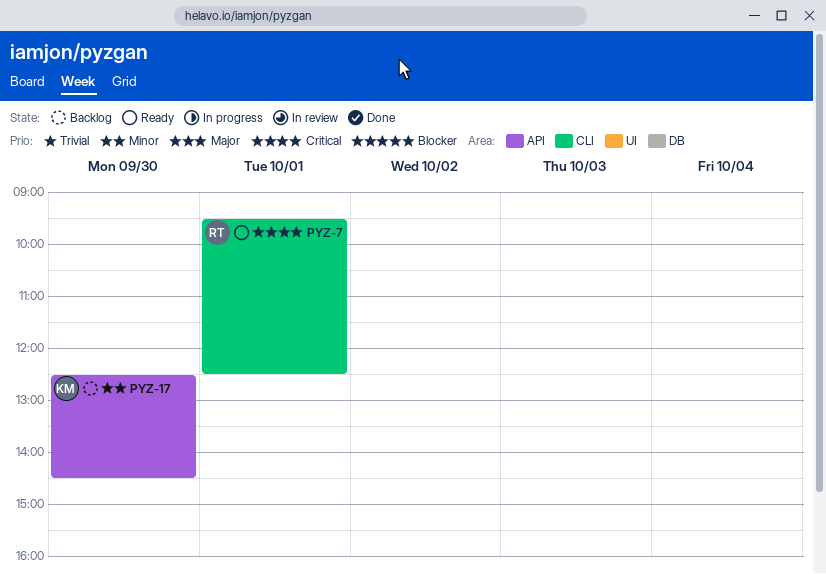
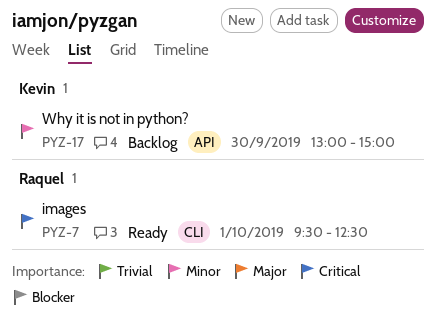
PYZ-17, begins: 12:30 -> 13:00
PYZ-17, ends: 14:30 -> 15:00

